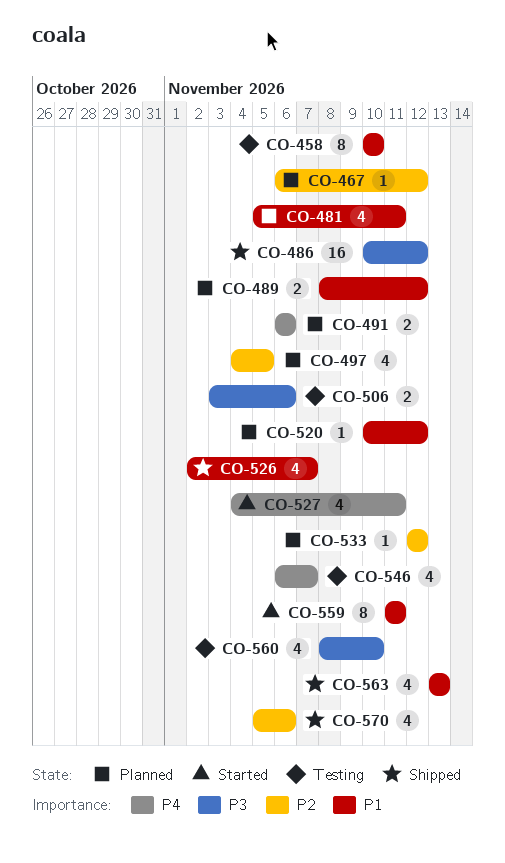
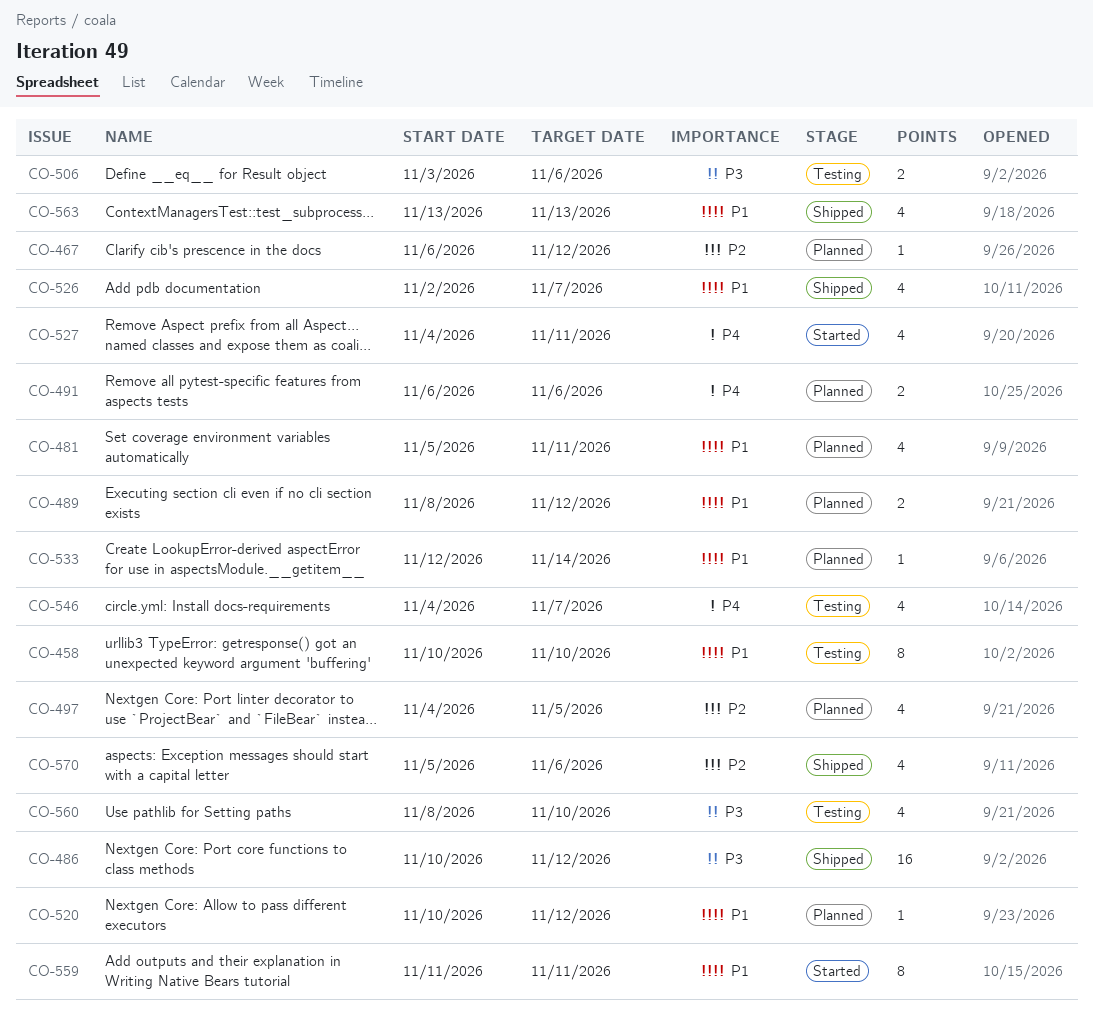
CO-533, priority: P2 -> P1
CO-533, due: Nov 12 -> Nov 14
CO-546, start: Nov 6 -> Nov 4

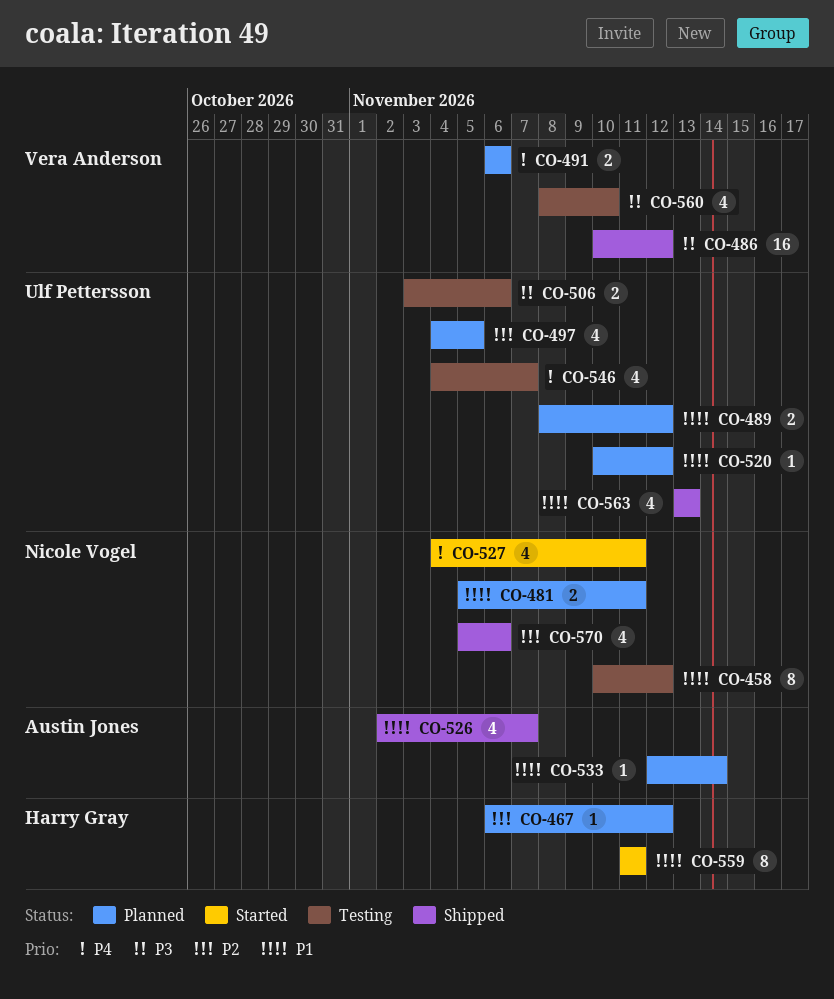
CO-458, due: Nov 10 -> Nov 12
CO-481, estimate: 4 -> 2

